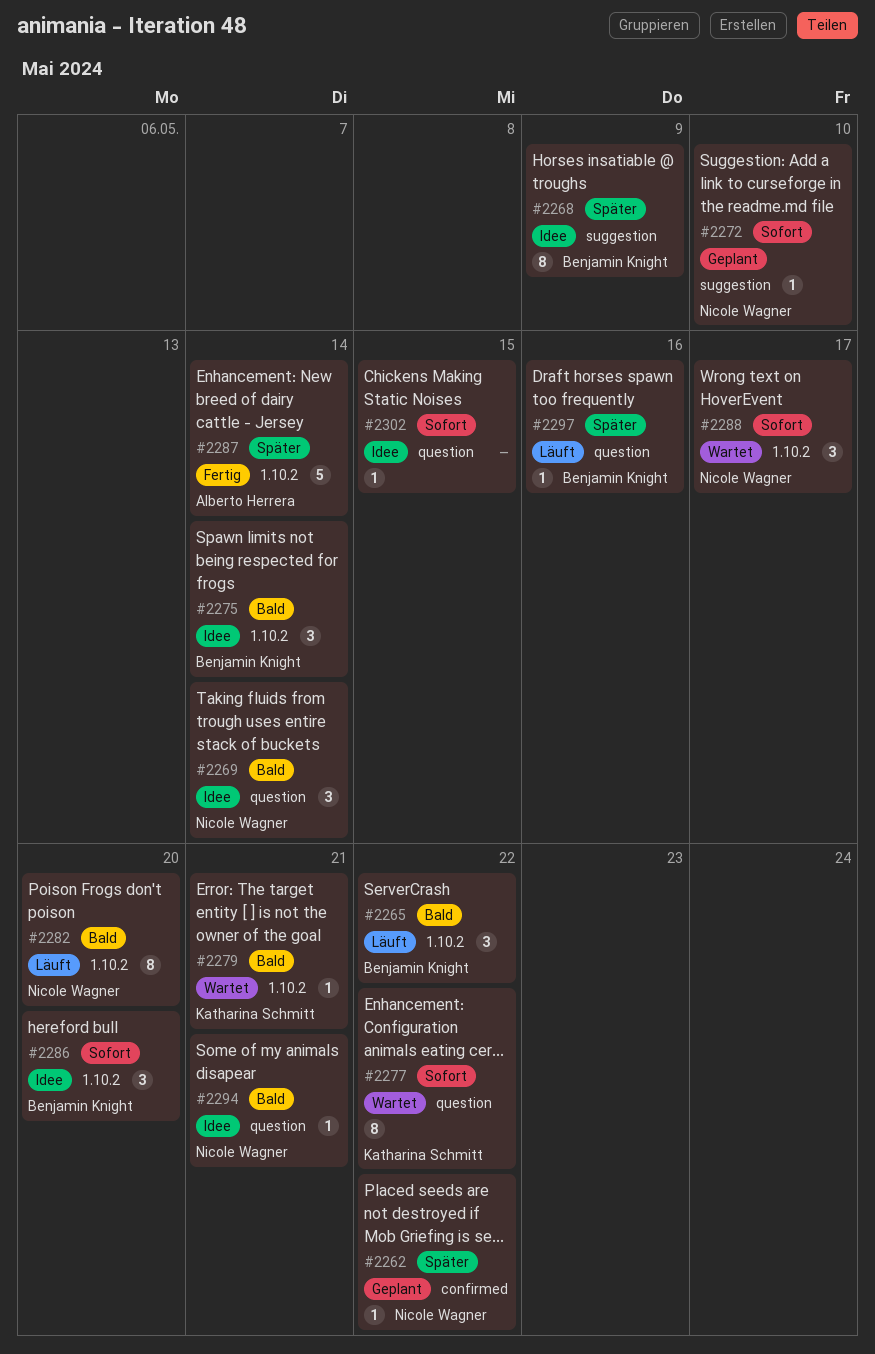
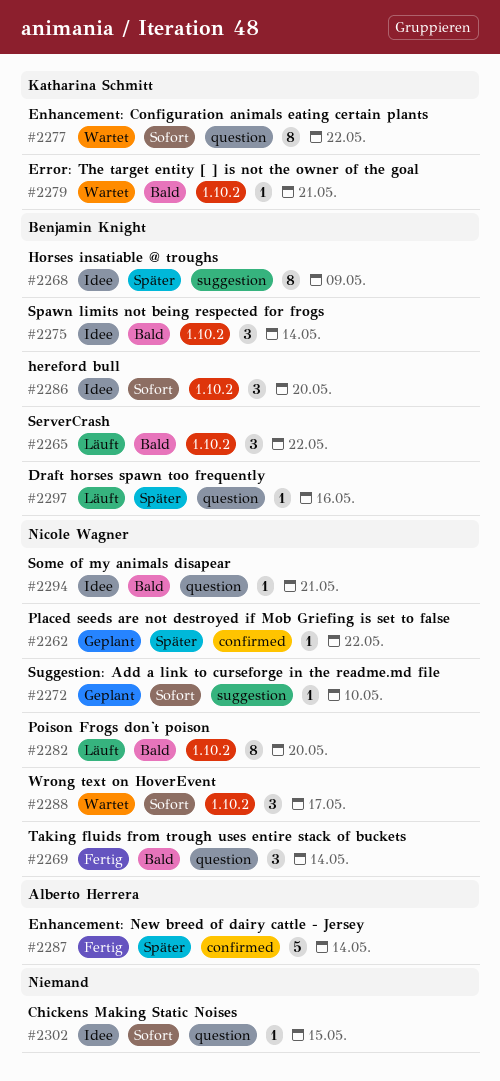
#2269, status: Idee -> Fertig
#2287, label: 1.10.2 -> confirmed

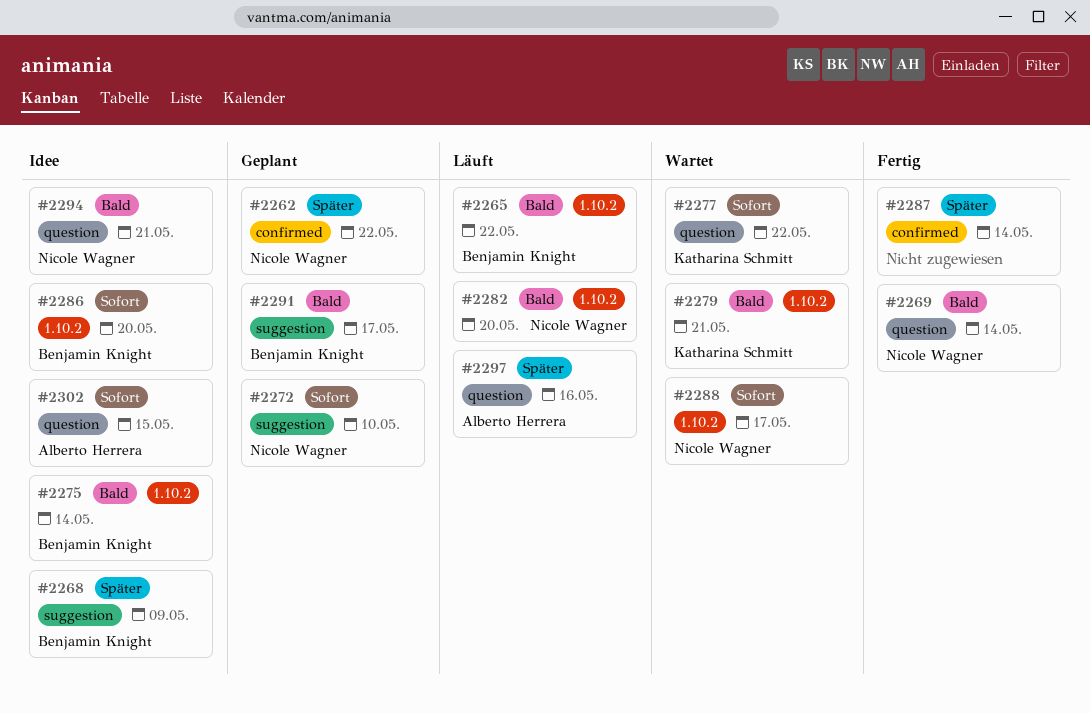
#2287, owner: Alberto Herrera -> none
#2291: none -> present
#2297, owner: Benjamin Knight -> Alberto Herrera
#2302, owner: none -> Alberto Herrera

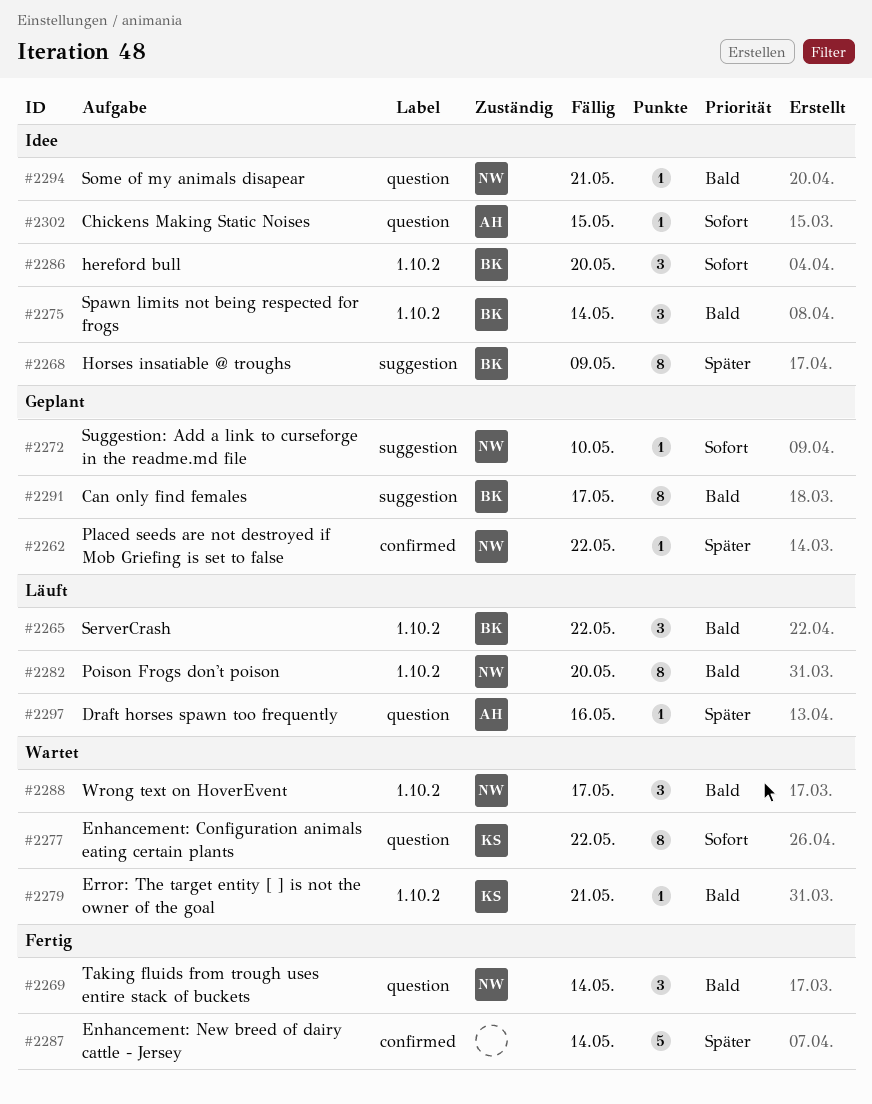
#2288, priority: Sofort -> Bald

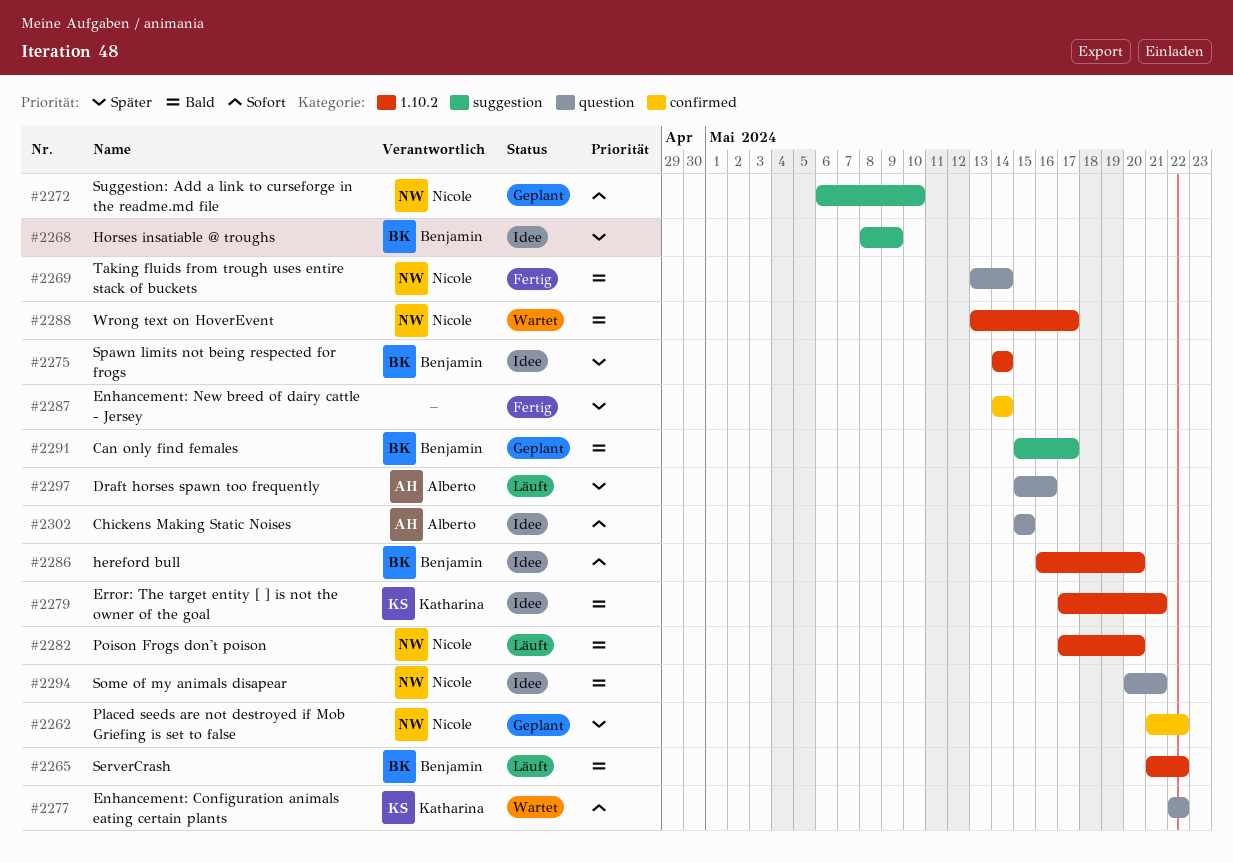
#2275, priority: Bald -> Später
#2279, status: Wartet -> Idee

